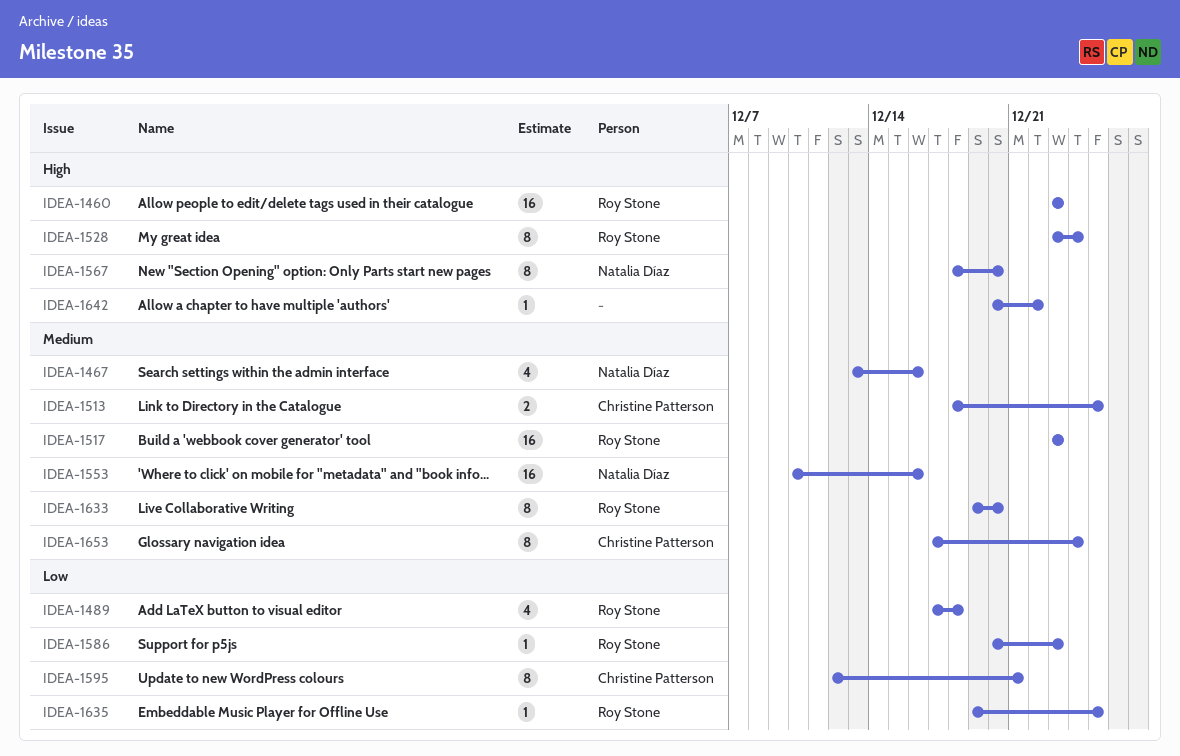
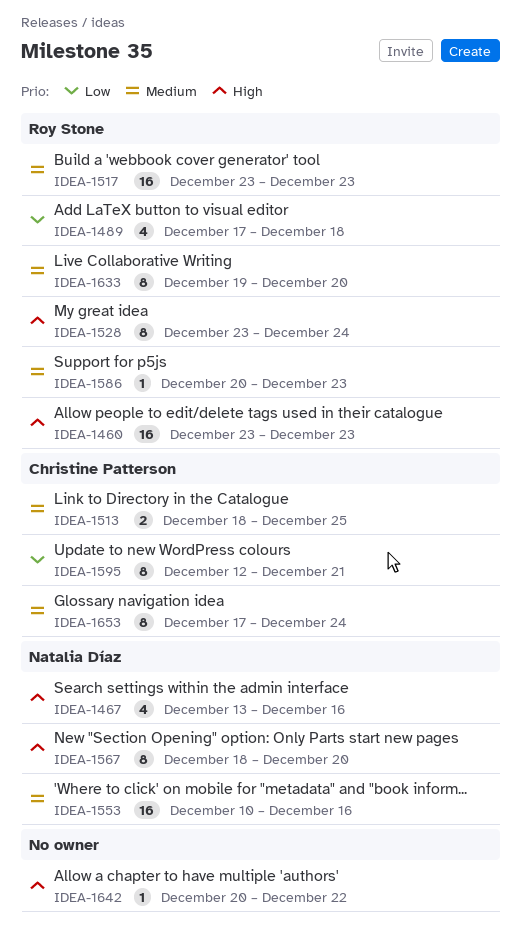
IDEA-1467, priority: Medium -> High
IDEA-1586, priority: Low -> Medium
IDEA-1635: present -> none

